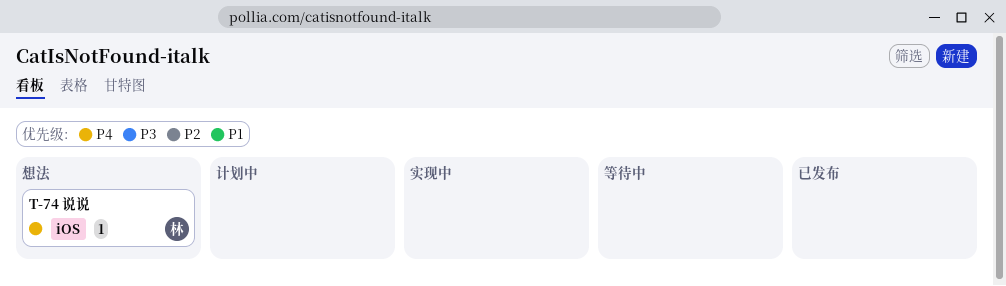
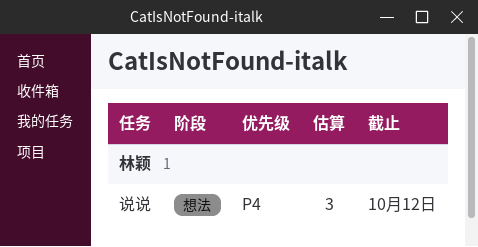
说说, estimate: 1 -> 3

